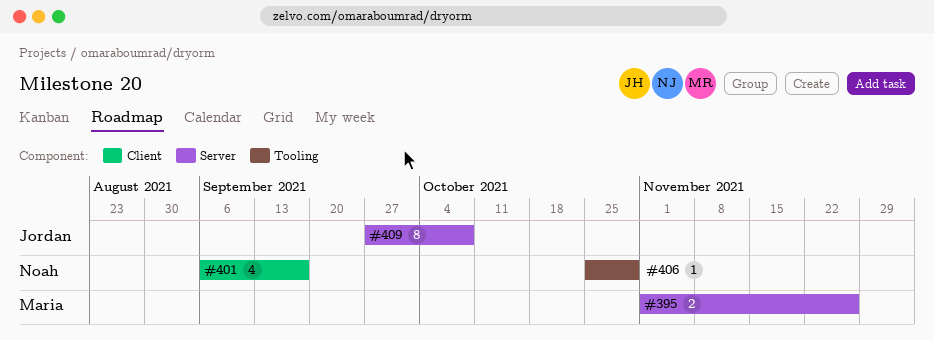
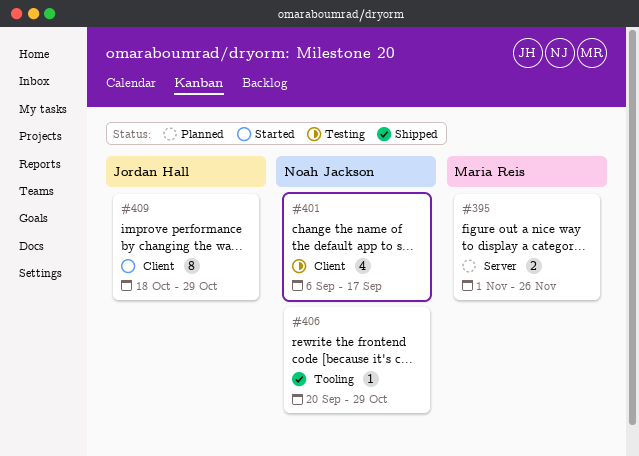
#406, start: Oct 25 -> Sep 20
#409, label: Server -> Client
#409, start: Sep 27 -> Oct 18
#409, due: Oct 8 -> Oct 29

